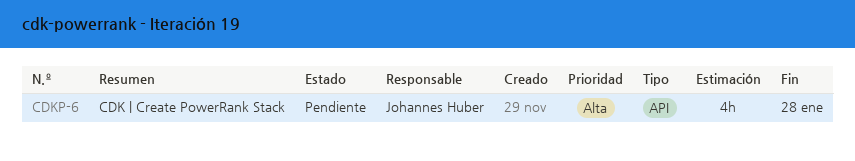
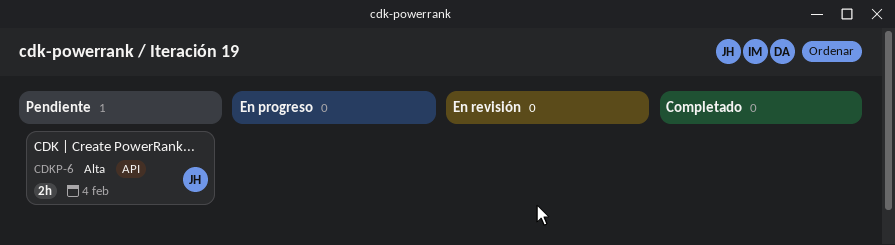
CDKP-6, estimate: 4h -> 2h
CDKP-6, due: Jan 28 -> Feb 4

